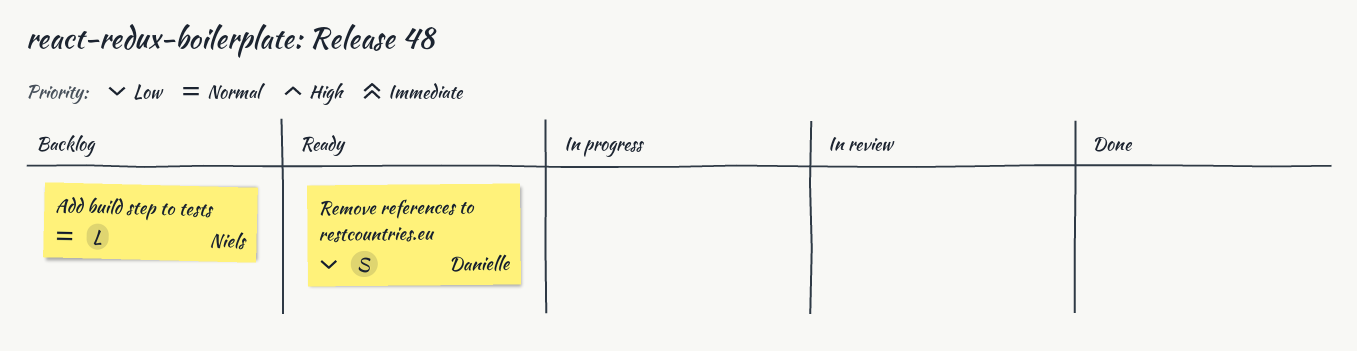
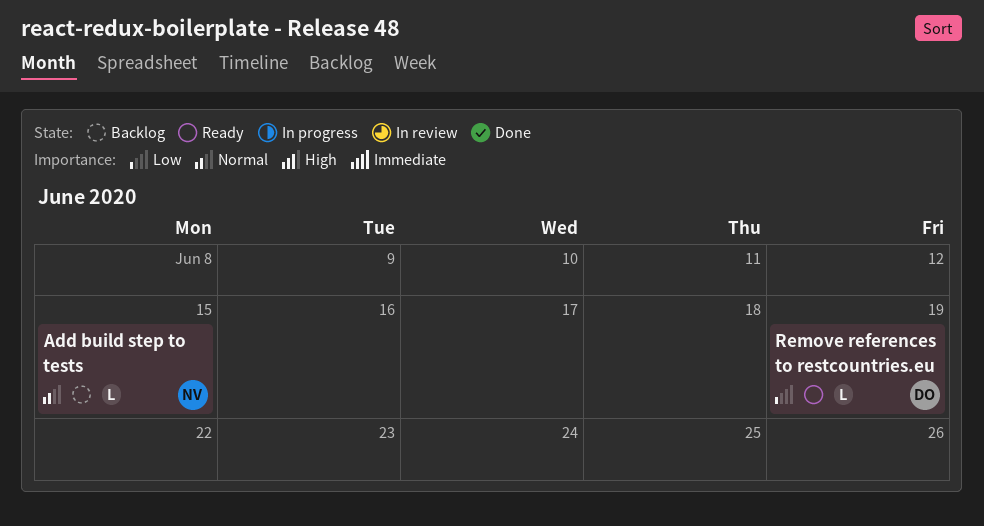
Remove references to restcountries.eu, estimate: S -> L

